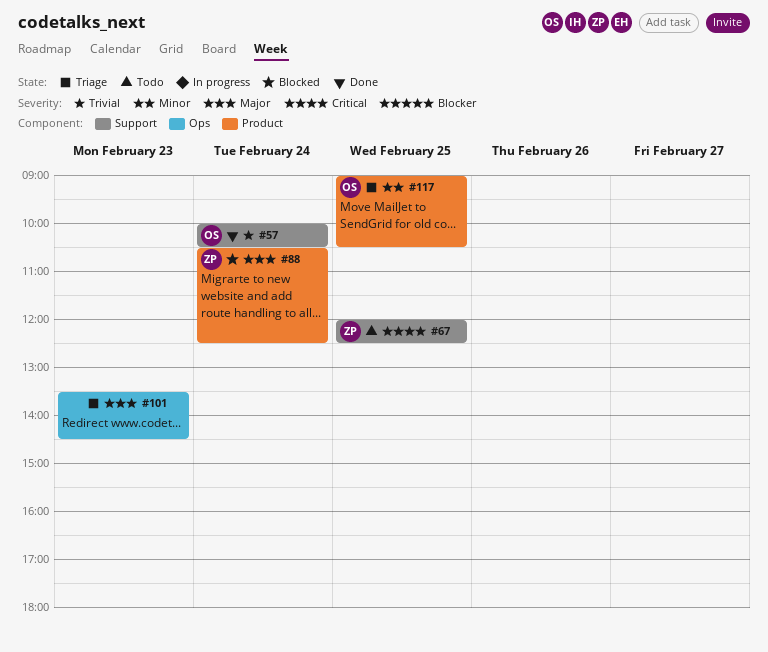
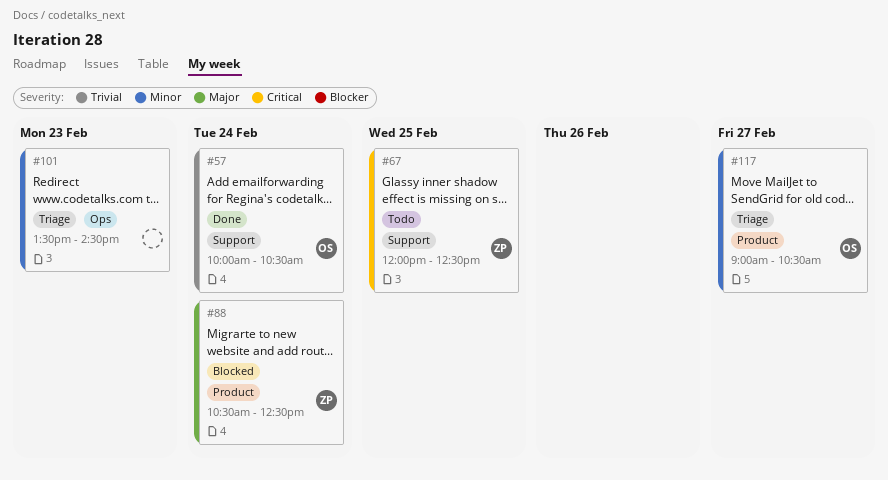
#101, priority: Major -> Minor
#117, day: Feb 25 -> Feb 27

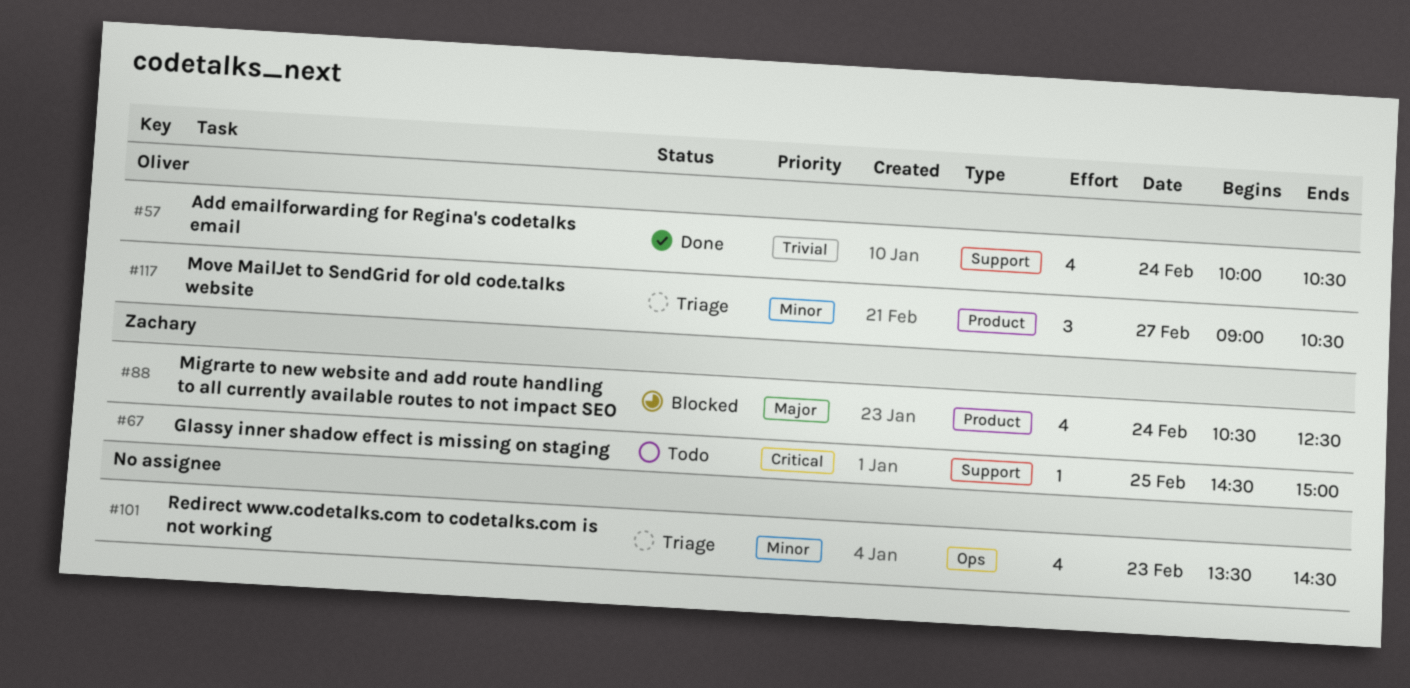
#67, begins: 12:00 -> 14:30
#67, ends: 12:30 -> 15:00

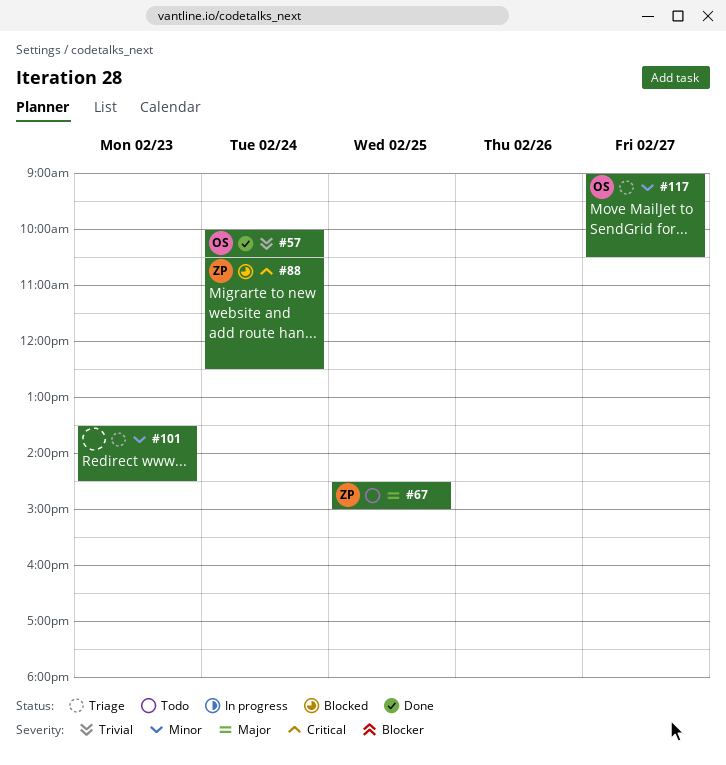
#67, priority: Critical -> Major
#88, priority: Major -> Critical

